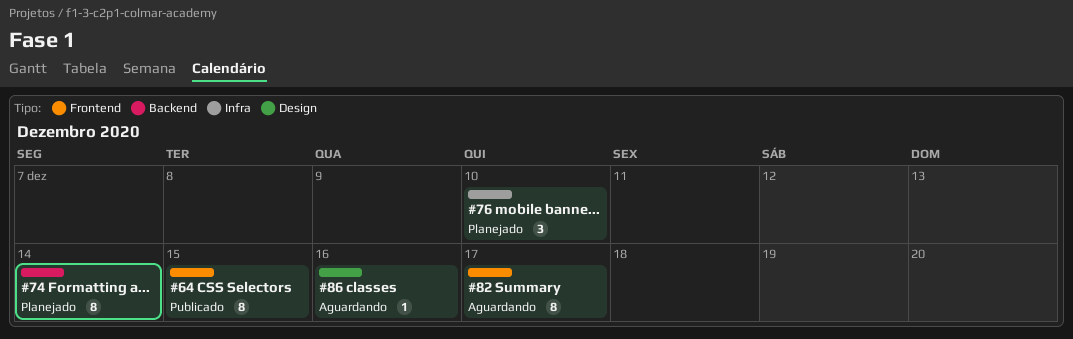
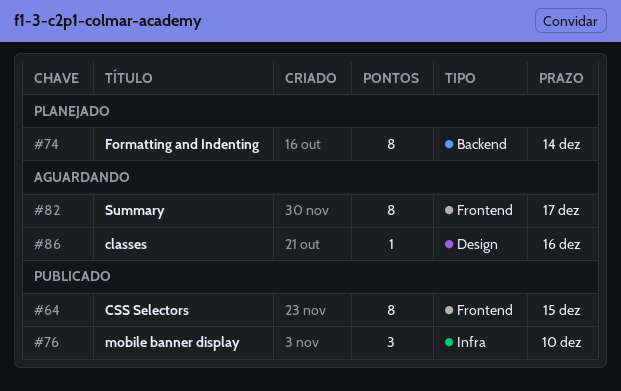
#76, status: Planejado -> Publicado

